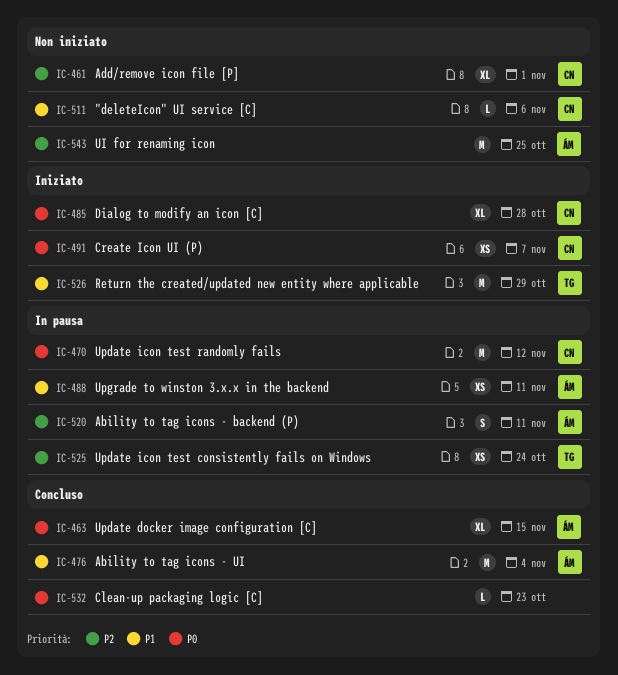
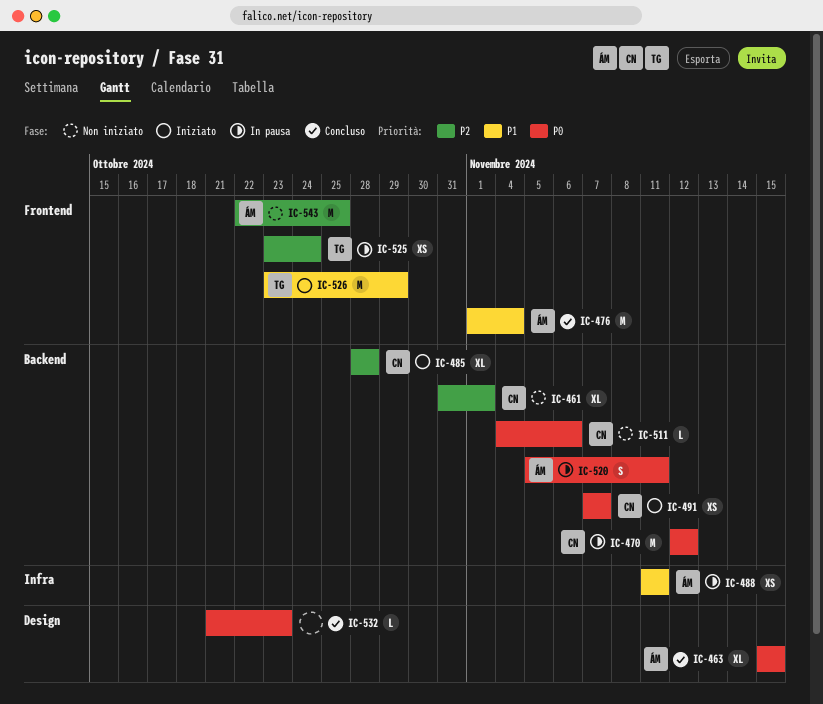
IC-485, priority: P0 -> P2
IC-511, priority: P1 -> P0
IC-520, priority: P2 -> P0

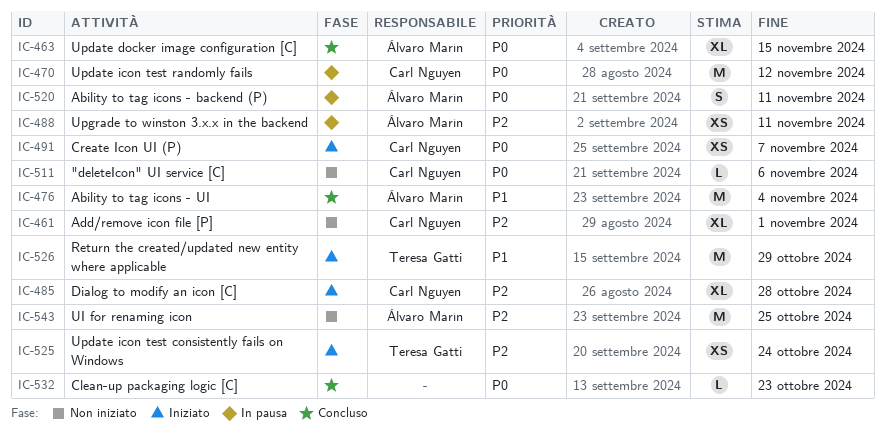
IC-488, priority: P1 -> P2
IC-525, status: In pausa -> Iniziato

